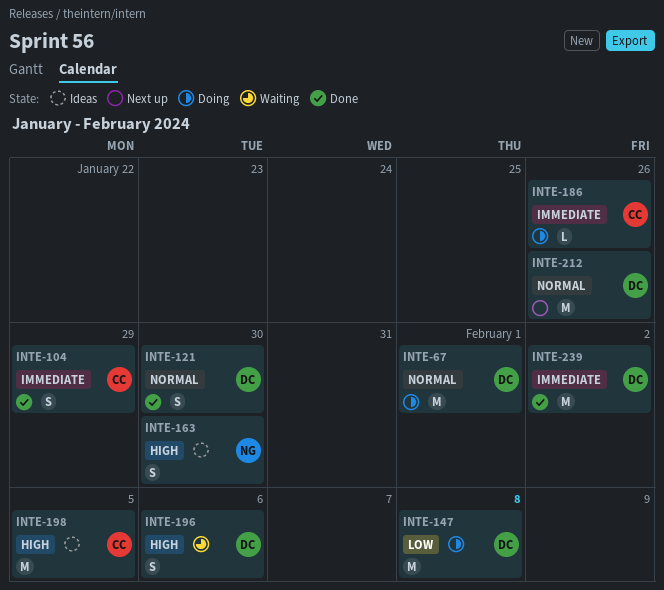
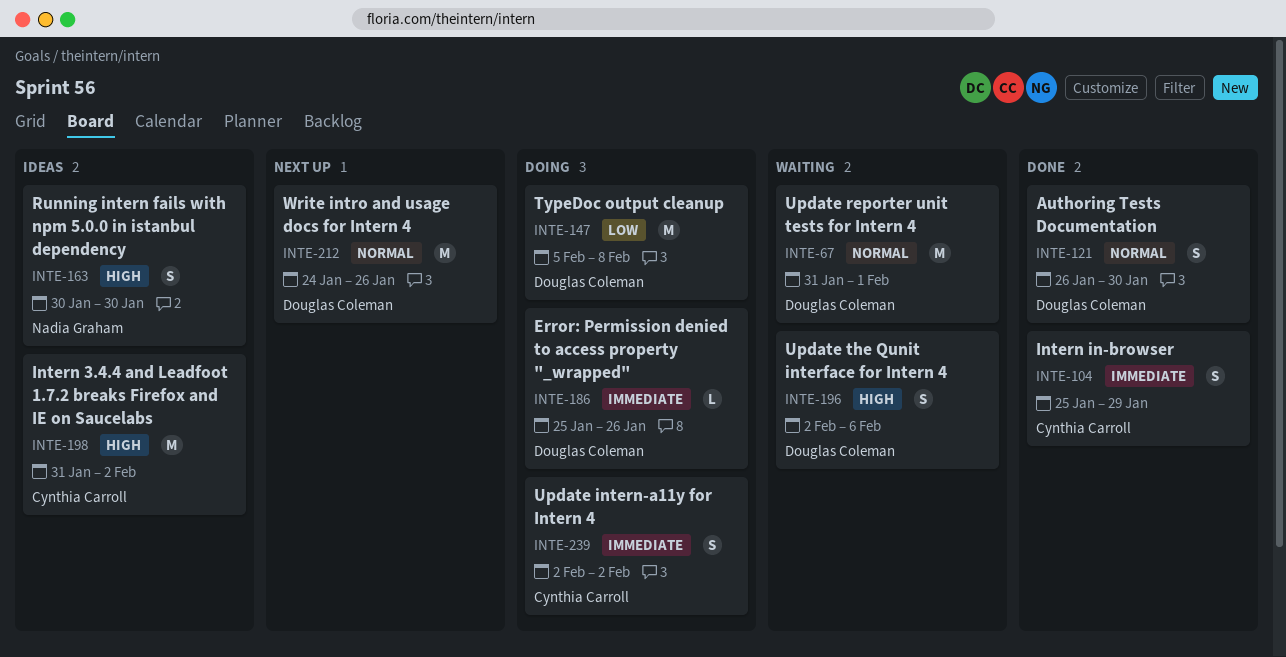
INTE-67, status: Doing -> Waiting
INTE-186, owner: Cynthia Carroll -> Douglas Coleman
INTE-198, due: Feb 5 -> Feb 2
INTE-239, status: Done -> Doing
INTE-239, owner: Douglas Coleman -> Cynthia Carroll
INTE-239, estimate: M -> S

